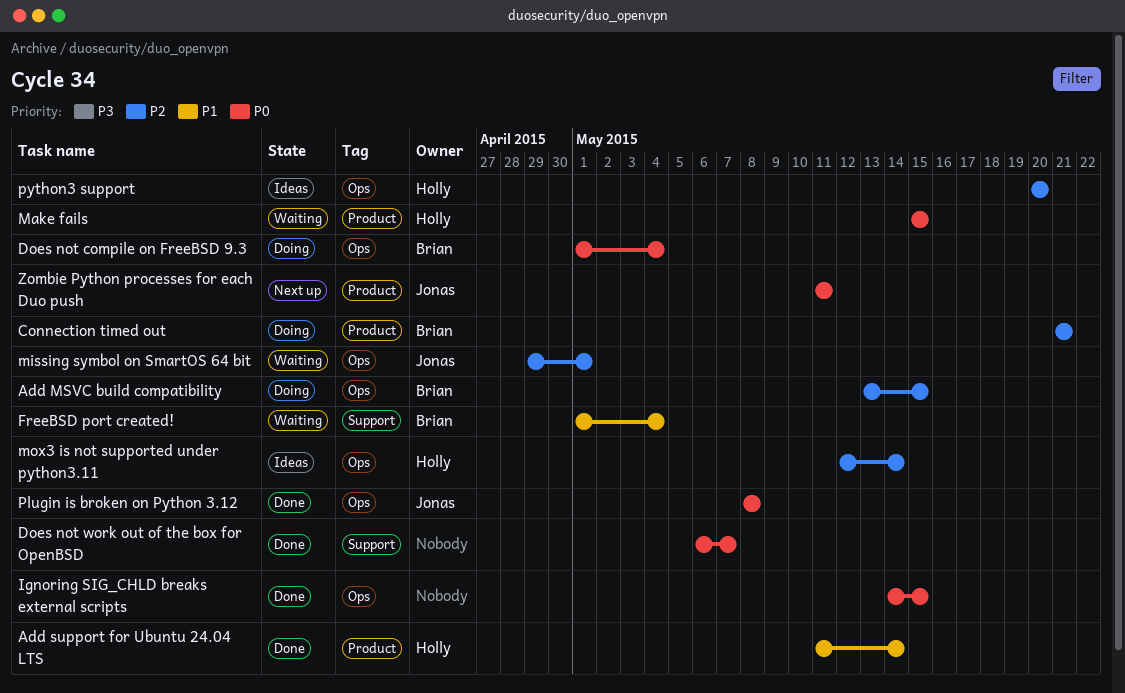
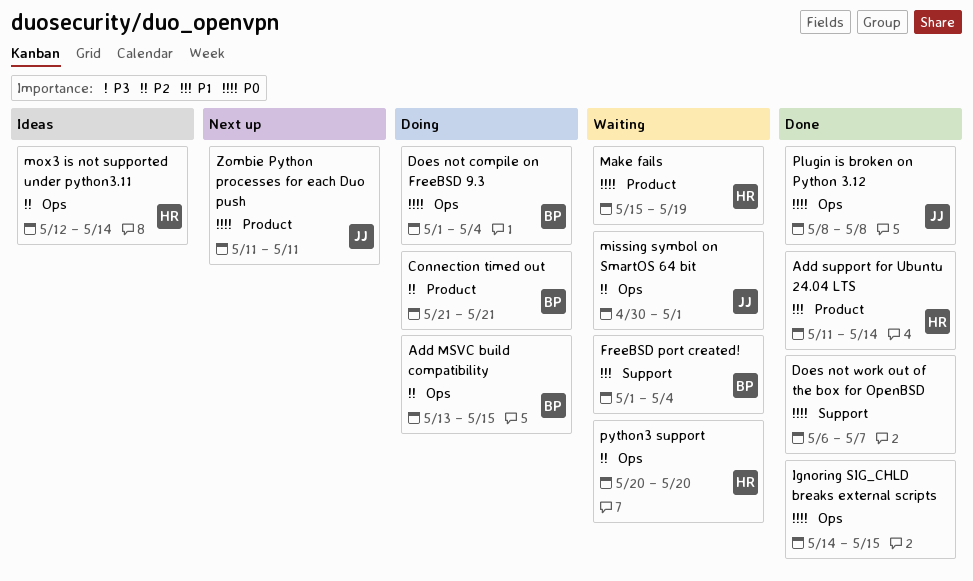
Make fails, due: May 15 -> May 19
missing symbol on SmartOS 64 bit, start: Apr 29 -> Apr 30
python3 support, status: Ideas -> Waiting

